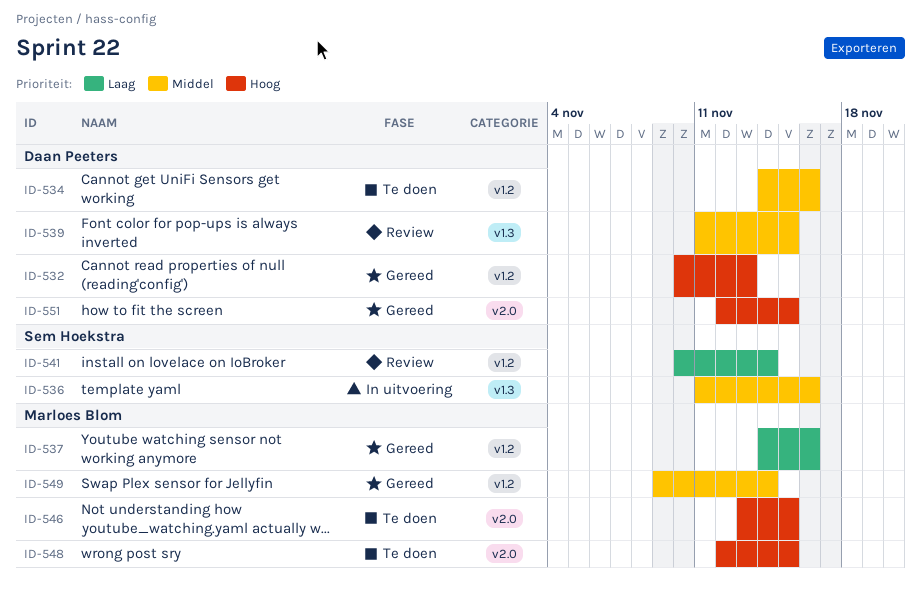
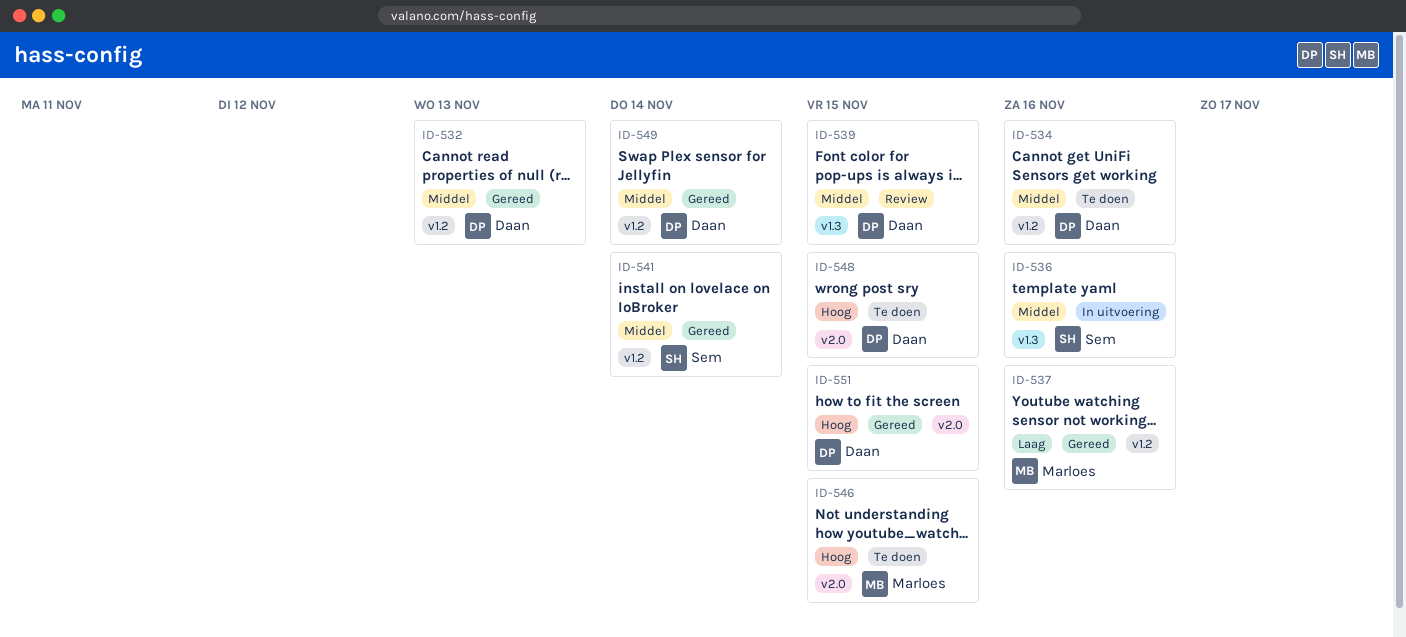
ID-532, priority: Hoog -> Middel
ID-541, status: Review -> Gereed
ID-541, priority: Laag -> Middel
ID-548, owner: Marloes Blom -> Daan Peeters
ID-549, owner: Marloes Blom -> Daan Peeters

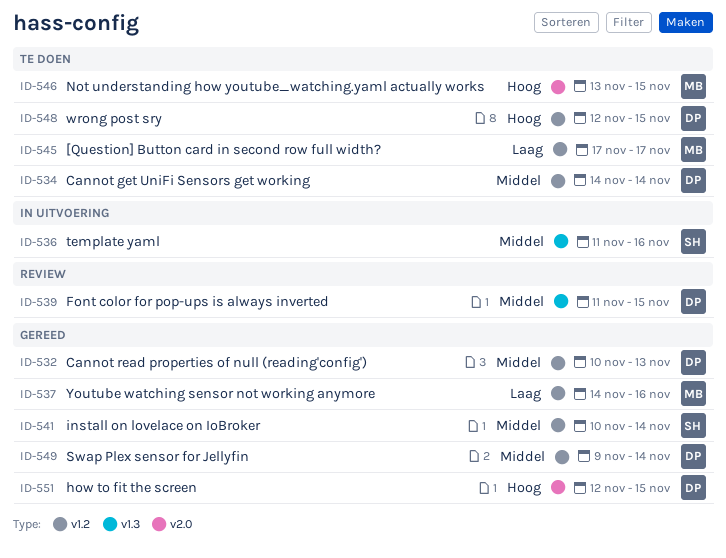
ID-534, due: Nov 16 -> Nov 14
ID-545: none -> present
ID-548, label: v2.0 -> v1.2

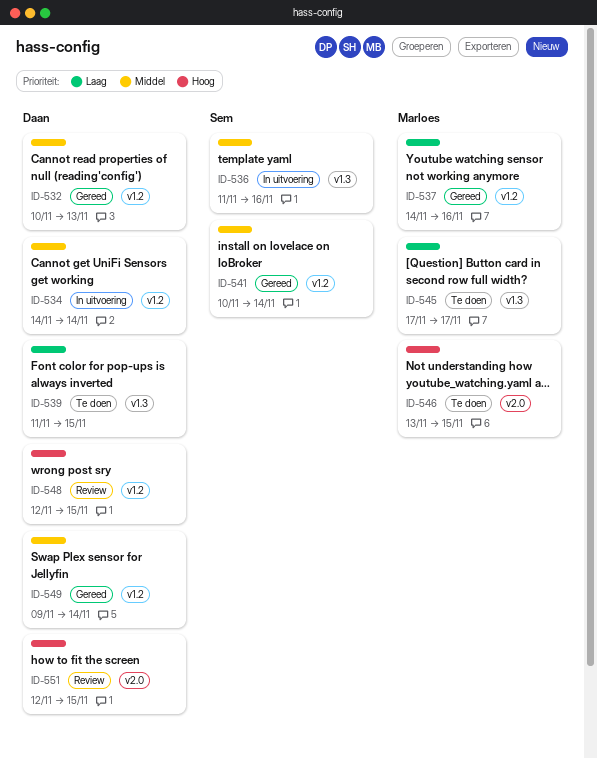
ID-534, status: Te doen -> In uitvoering
ID-539, status: Review -> Te doen
ID-539, priority: Middel -> Laag
ID-545, label: v1.2 -> v1.3
ID-548, status: Te doen -> Review
ID-551, status: Gereed -> Review

